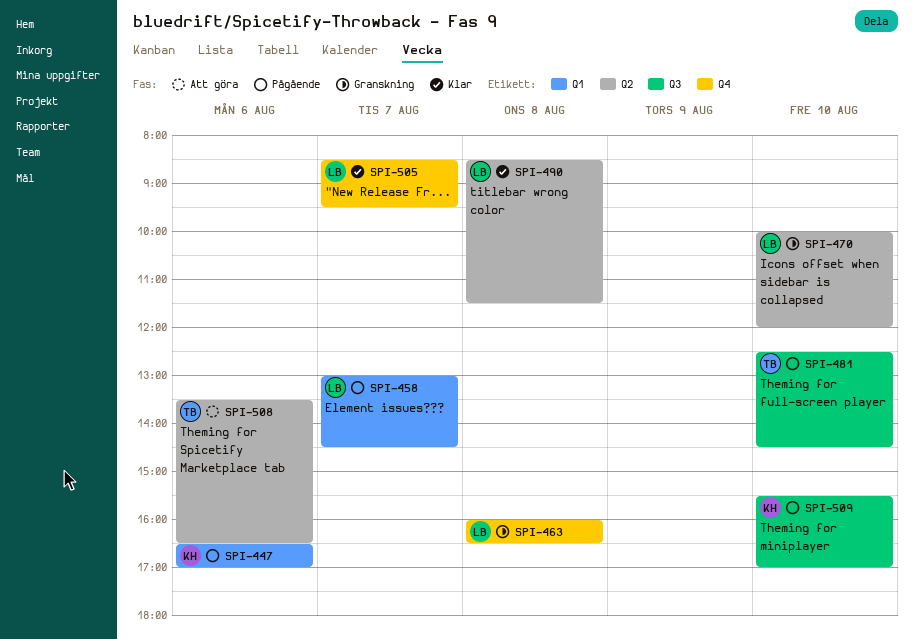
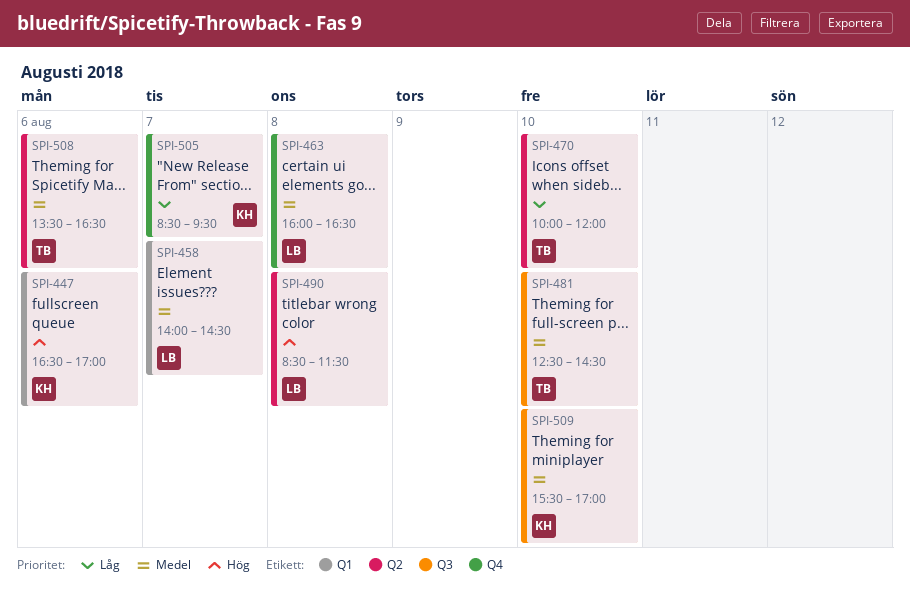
SPI-458, begins: 13:00 -> 14:00
SPI-470, owner: LB -> TB
SPI-505, owner: LB -> KH

